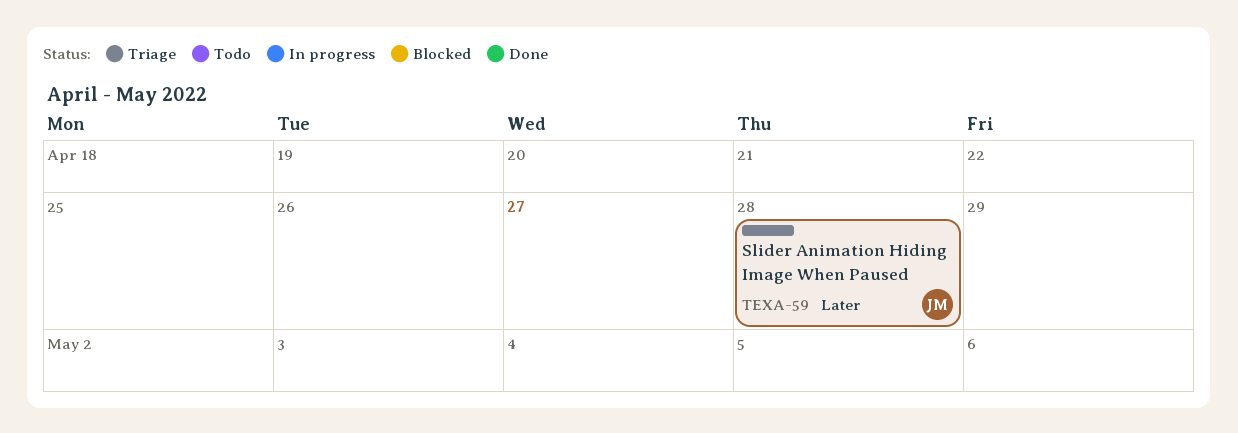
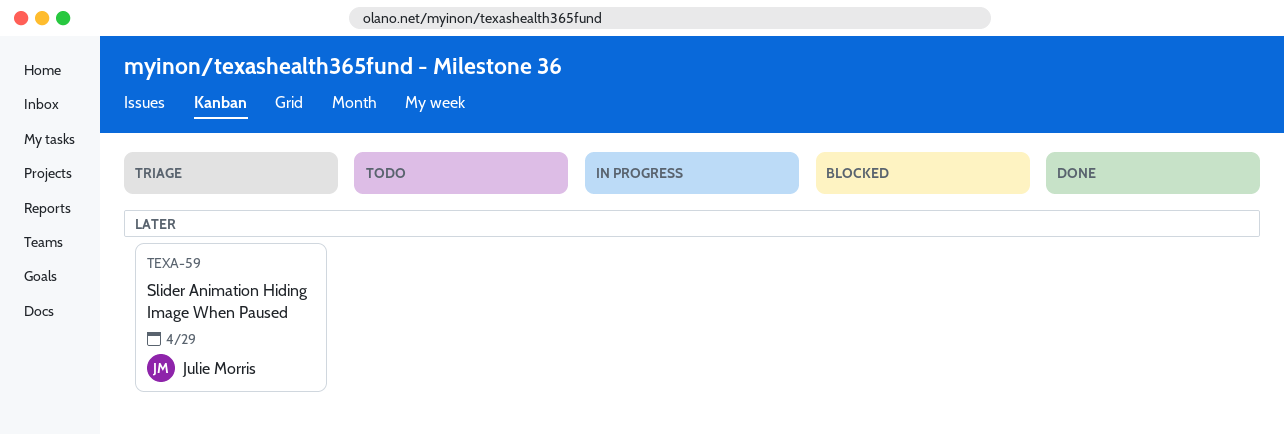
TEXA-59, due: Apr 28 -> Apr 29

